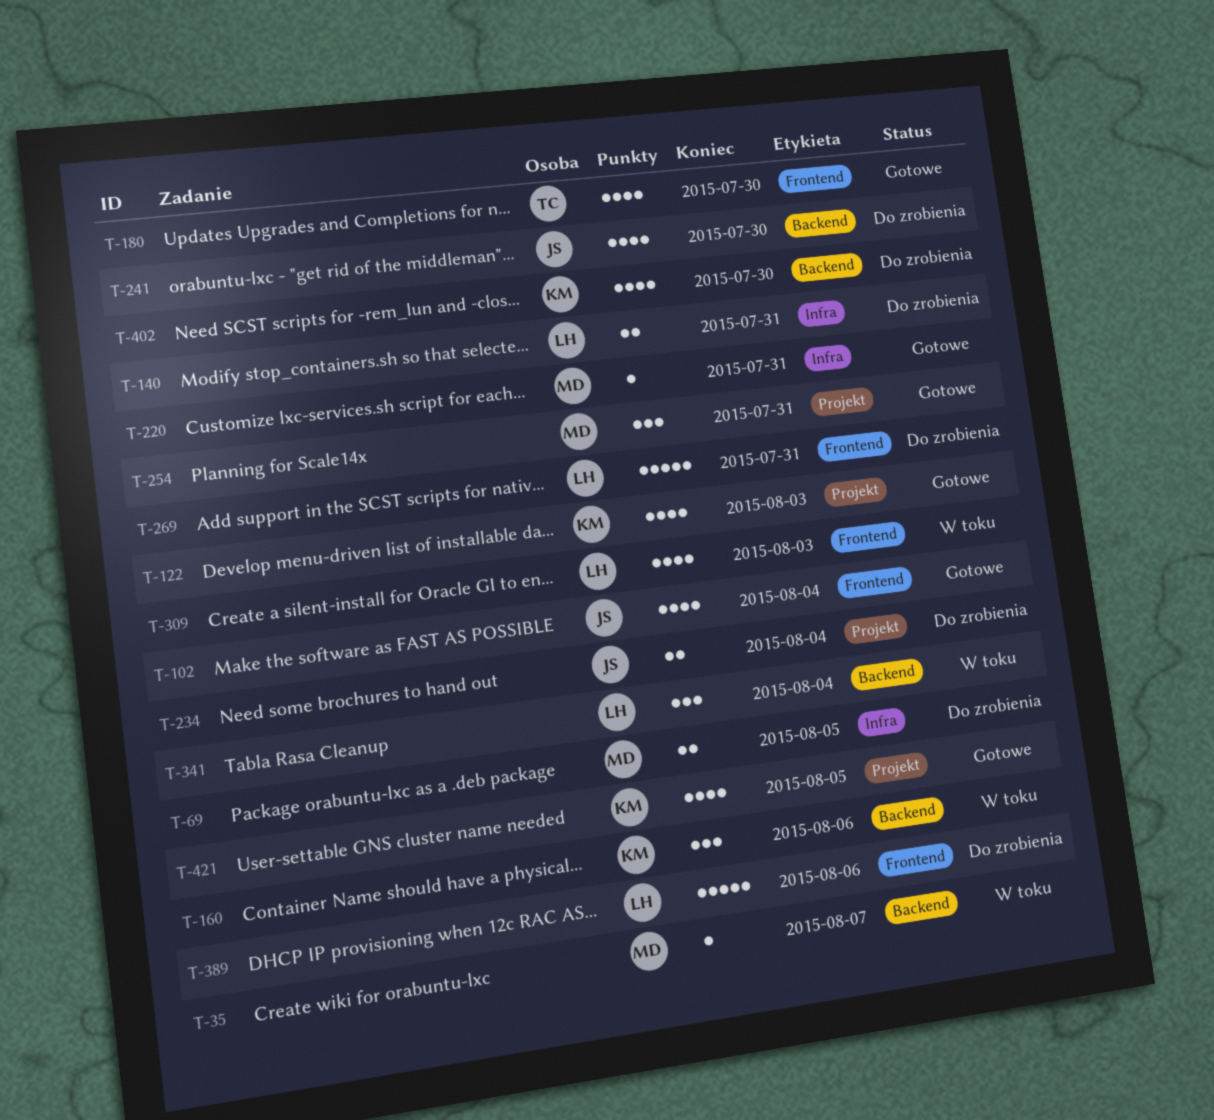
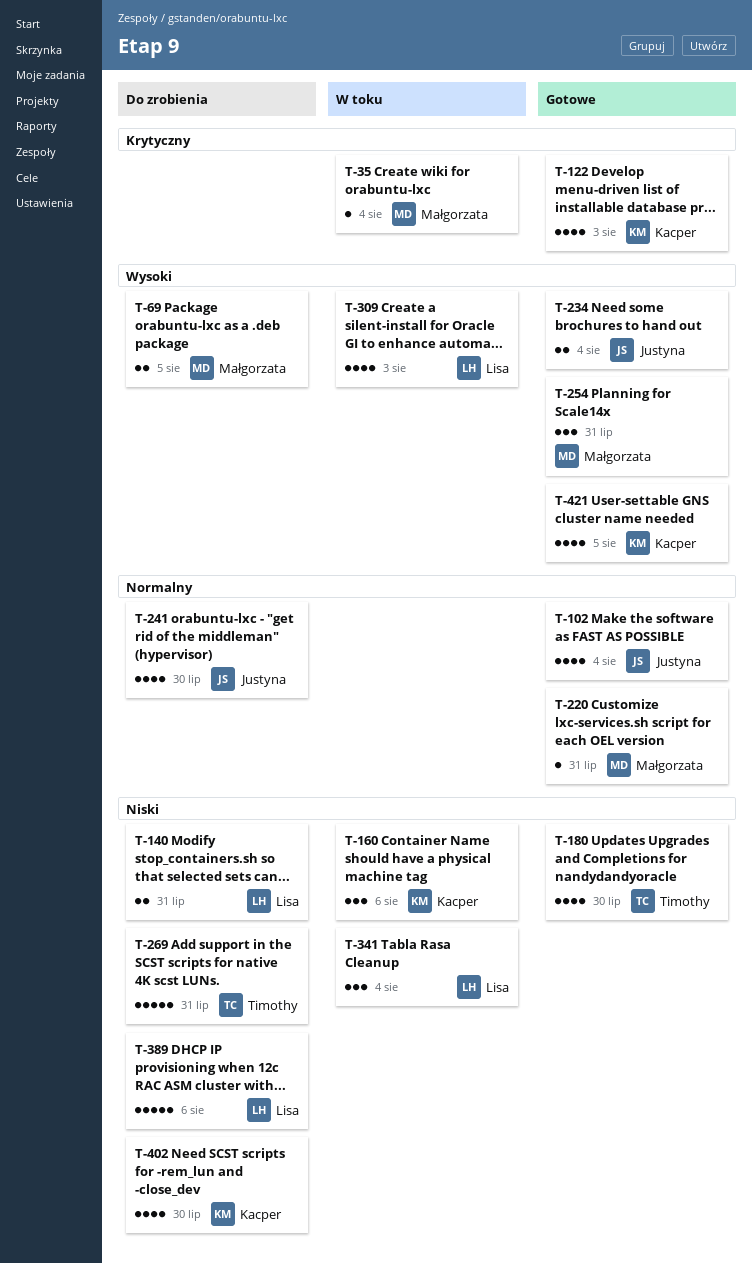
T-35, due: Aug 7 -> Aug 4
T-234, status: Do zrobienia -> Gotowe
T-269, owner: Lisa -> Timothy

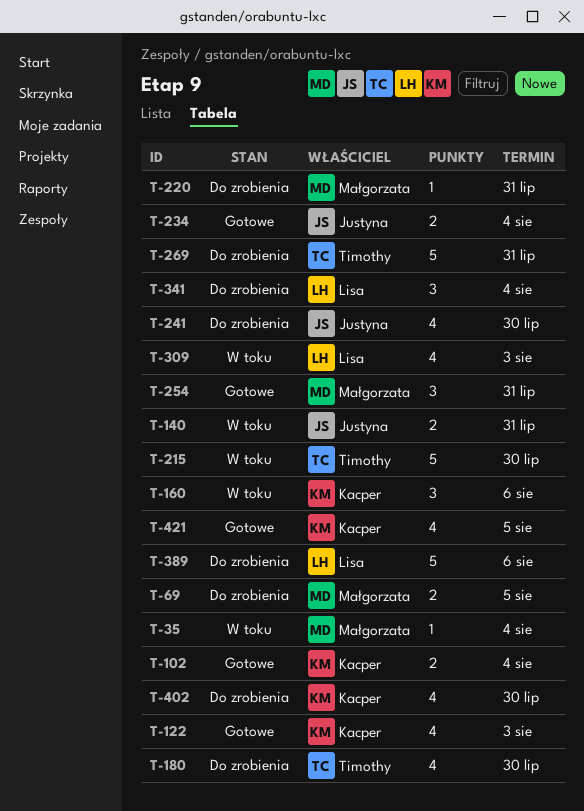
T-102, owner: Justyna -> Kacper
T-102, estimate: 4 -> 2
T-140, status: Do zrobienia -> W toku
T-140, owner: Lisa -> Justyna
T-180, status: Gotowe -> Do zrobienia
T-215: none -> present
T-220, status: Gotowe -> Do zrobienia
T-341, status: W toku -> Do zrobienia

